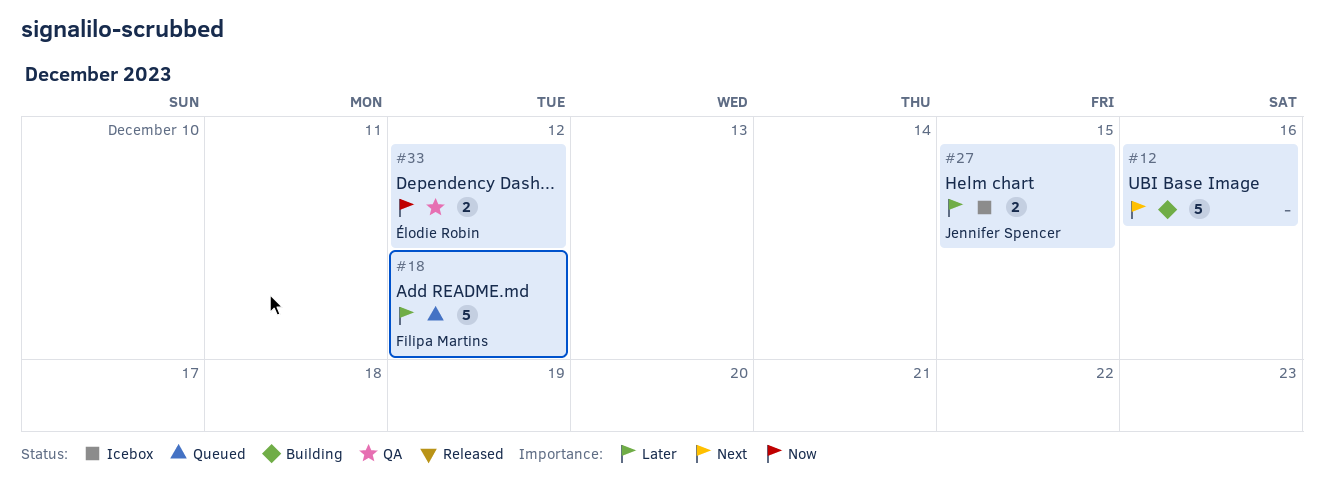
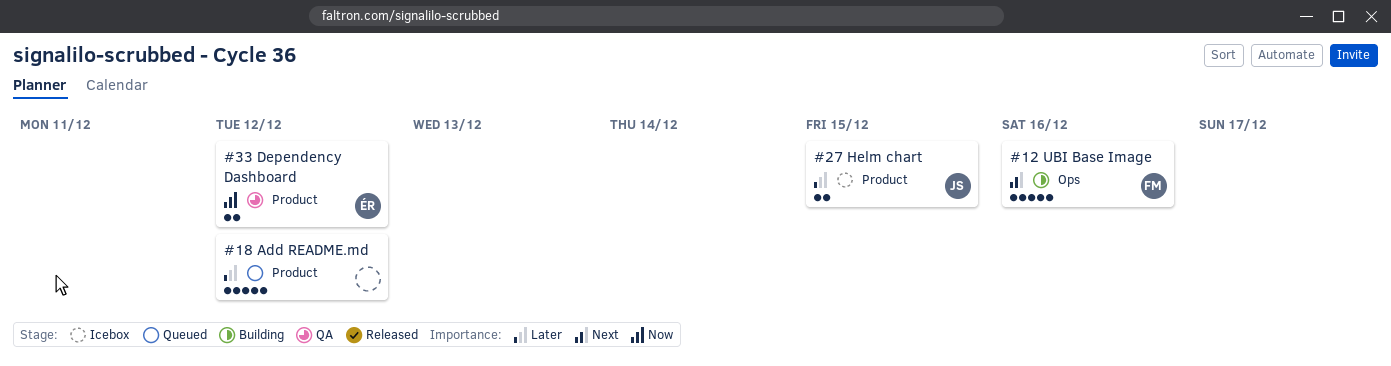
#12, owner: none -> Filipa Martins
#18, owner: Filipa Martins -> none

